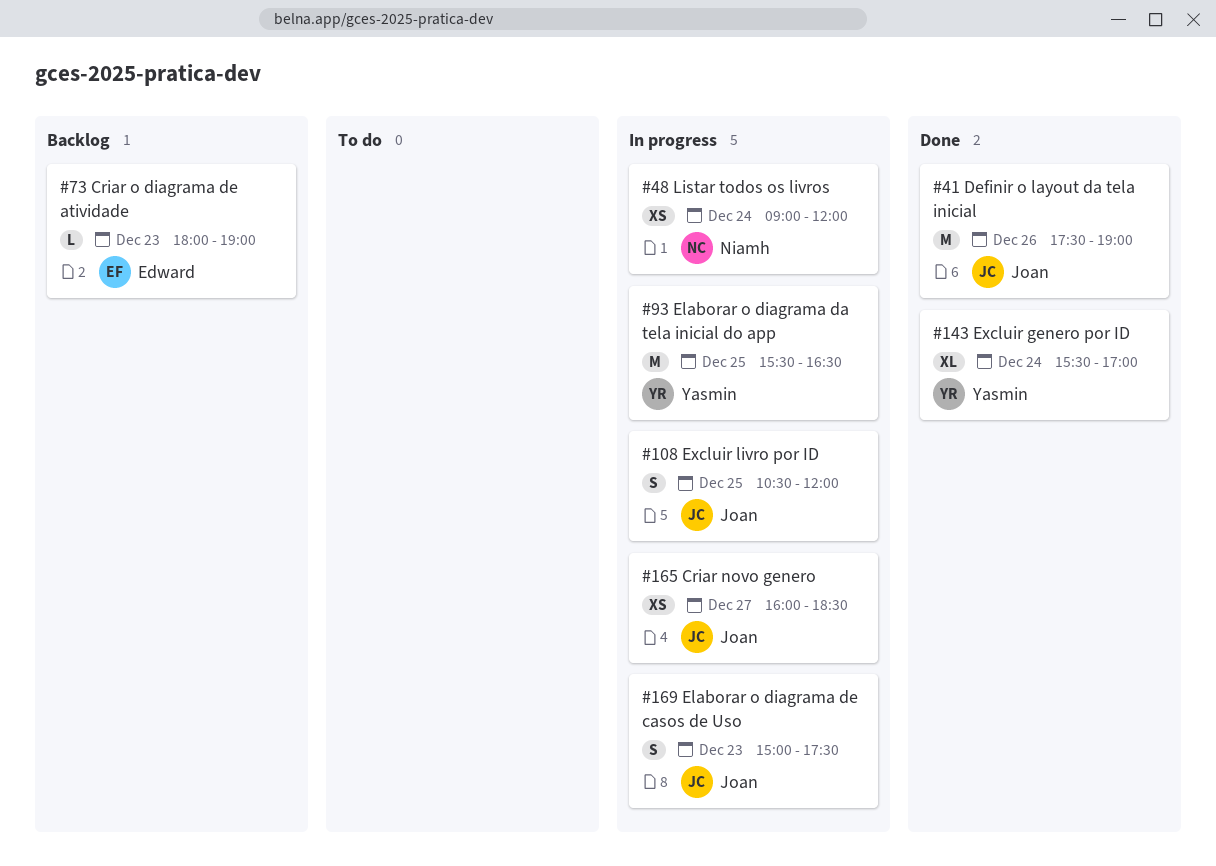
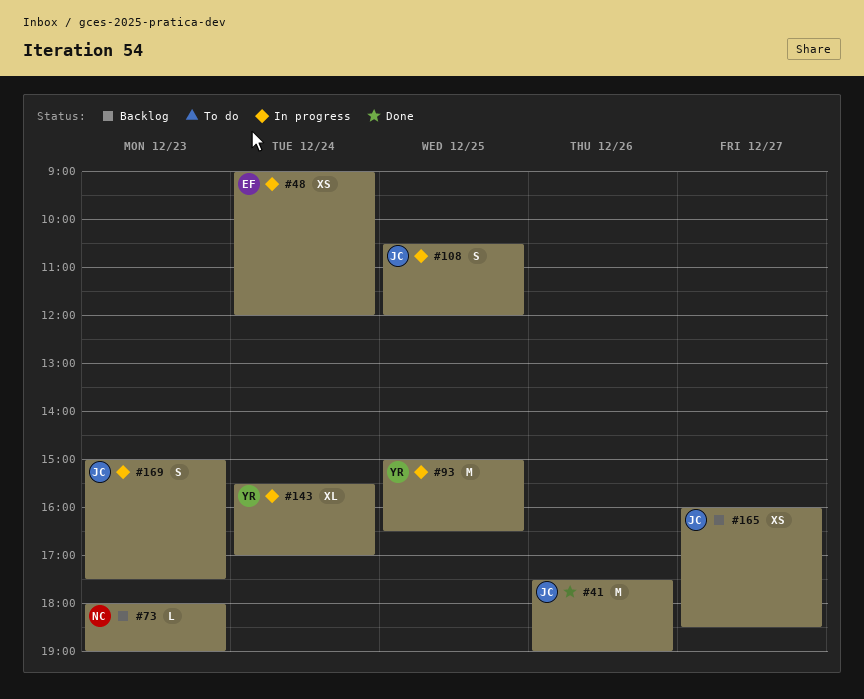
#48, owner: Niamh -> Edward
#73, owner: Edward -> Niamh
#93, begins: 15:30 -> 15:00
#143, status: Done -> In progress
#165, status: In progress -> Backlog

